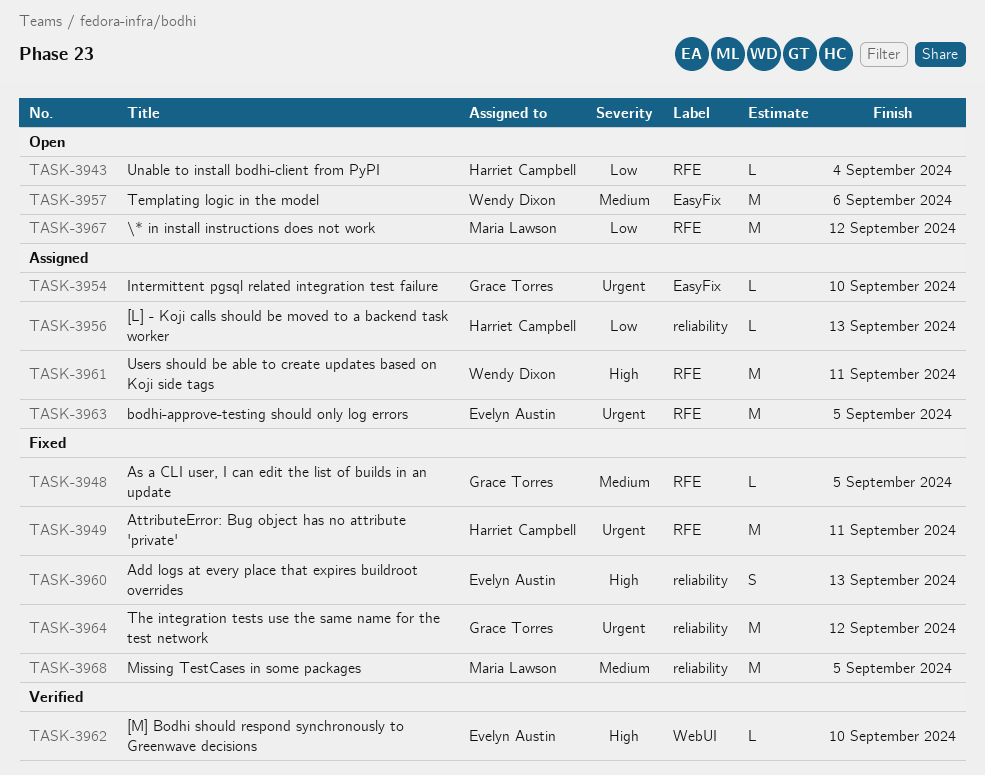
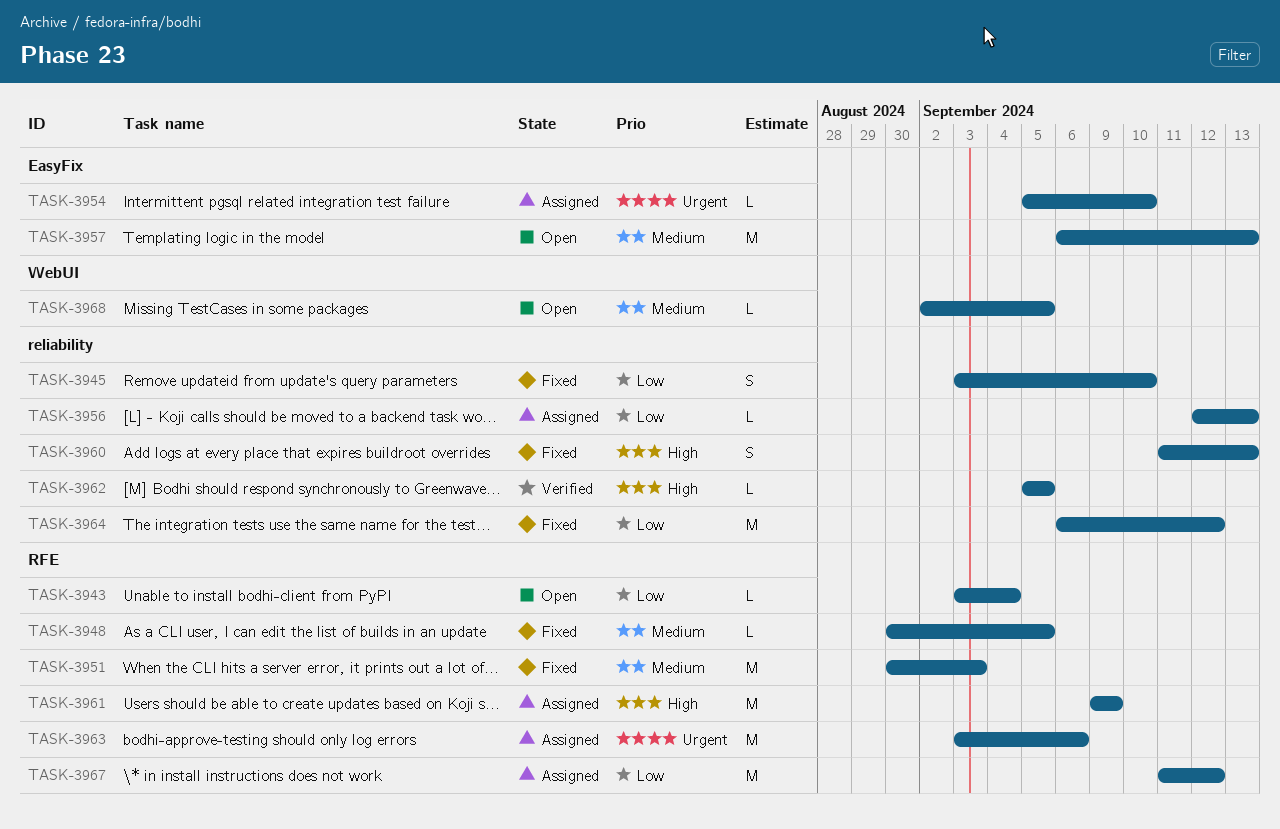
TASK-3945: none -> present
TASK-3949: present -> none
TASK-3951: none -> present
TASK-3957, due: Sep 6 -> Sep 13
TASK-3961, due: Sep 11 -> Sep 9
TASK-3962, label: WebUI -> reliability
TASK-3962, due: Sep 10 -> Sep 5
TASK-3963, due: Sep 5 -> Sep 6
TASK-3964, priority: Urgent -> Low
TASK-3967, status: Open -> Assigned
TASK-3968, status: Fixed -> Open
TASK-3968, label: reliability -> WebUI
TASK-3968, estimate: M -> L

